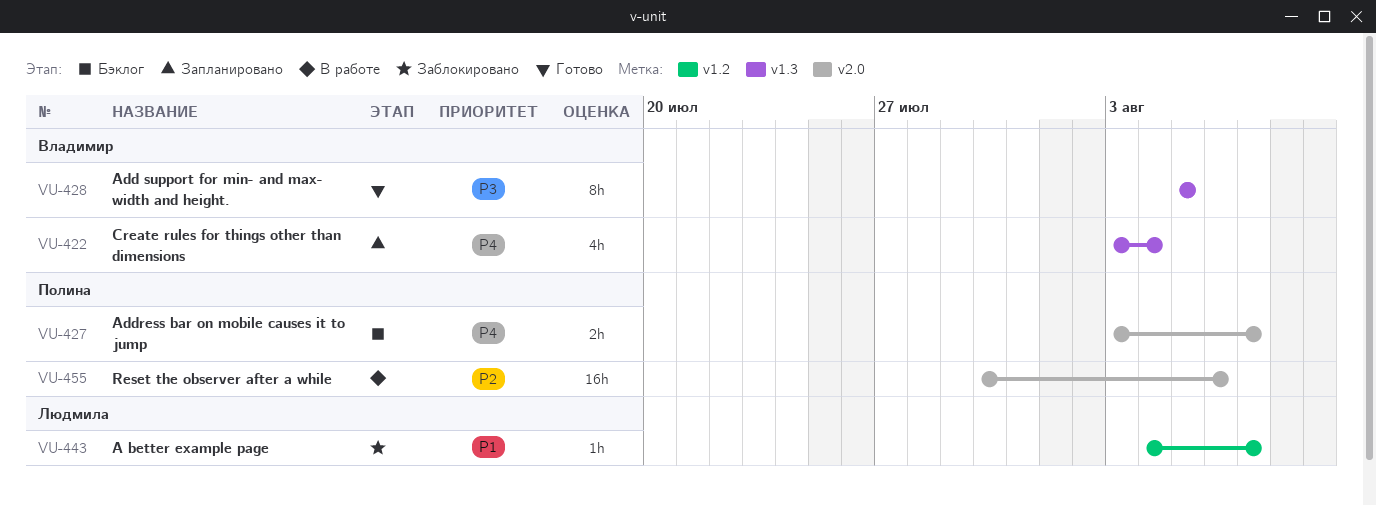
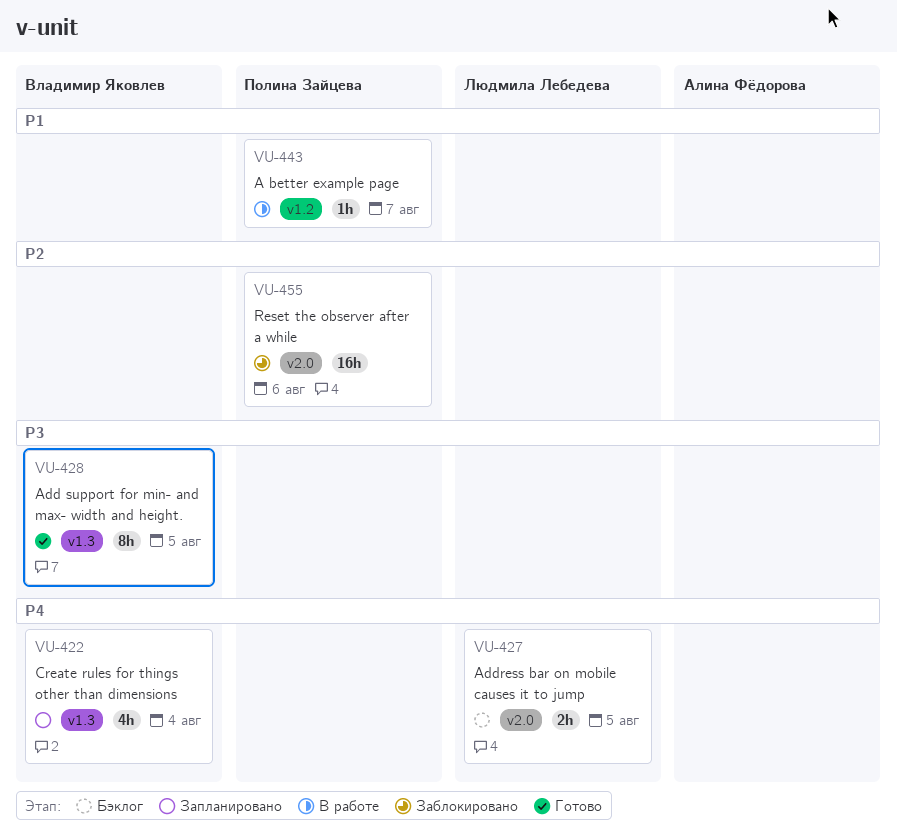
VU-427, owner: Полина Зайцева -> Людмила Лебедева
VU-427, due: Aug 7 -> Aug 5
VU-443, status: Заблокировано -> В работе
VU-443, owner: Людмила Лебедева -> Полина Зайцева
VU-455, status: В работе -> Заблокировано

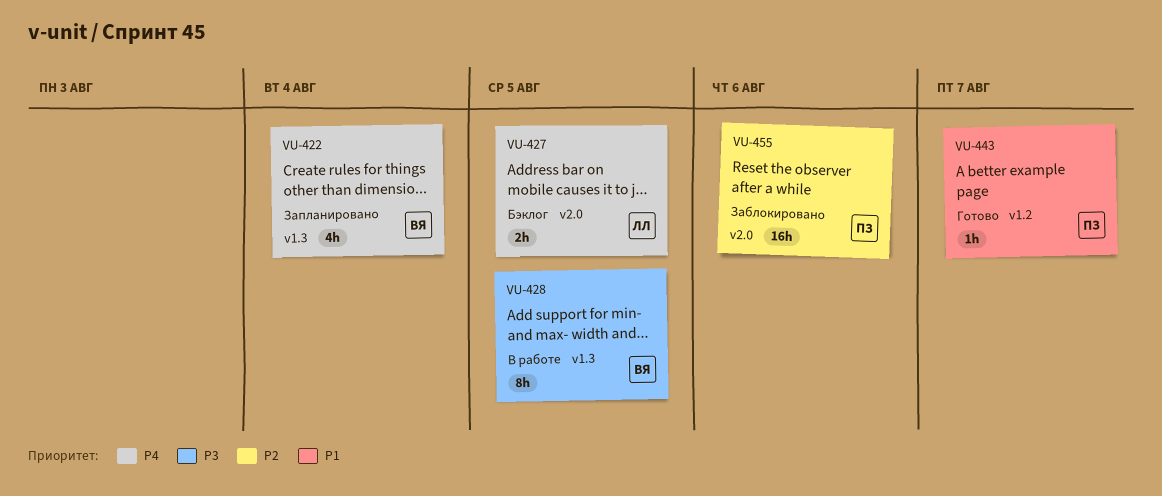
VU-428, status: Готово -> В работе
VU-443, status: В работе -> Готово

